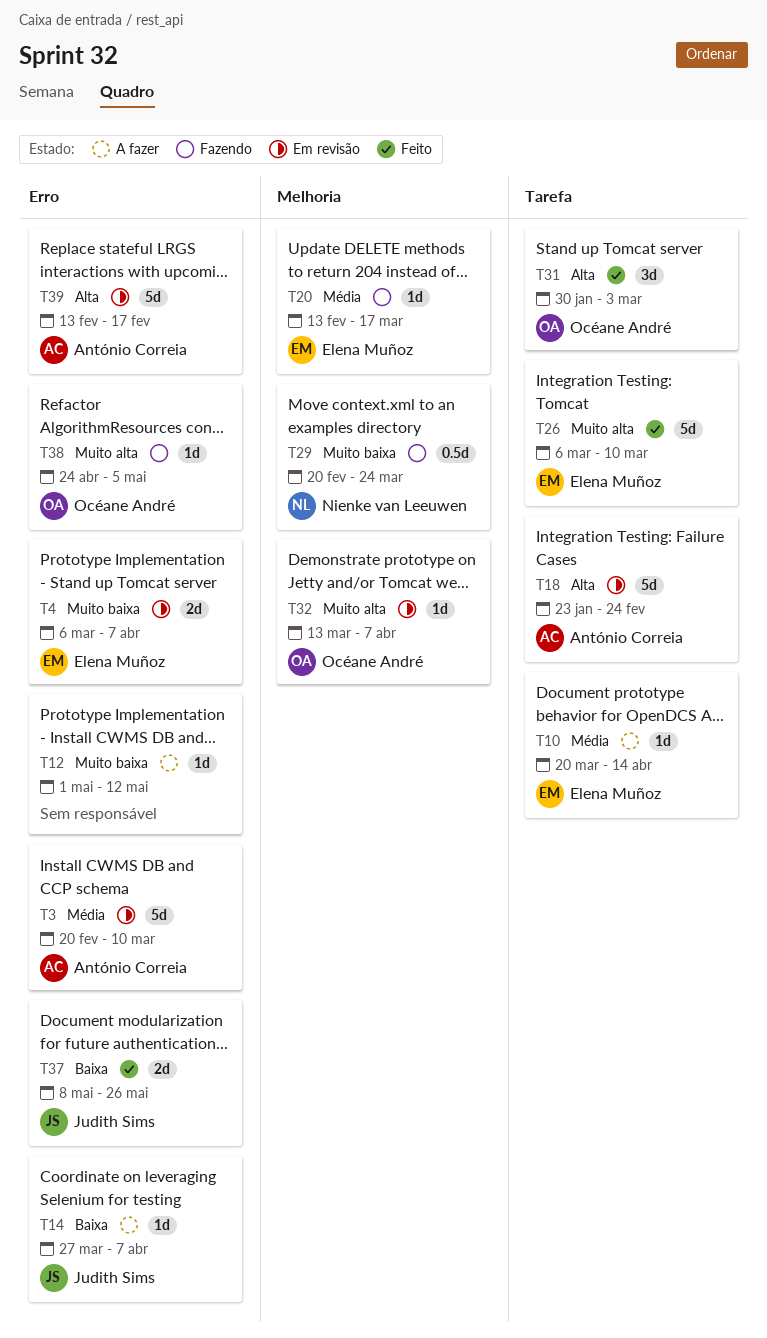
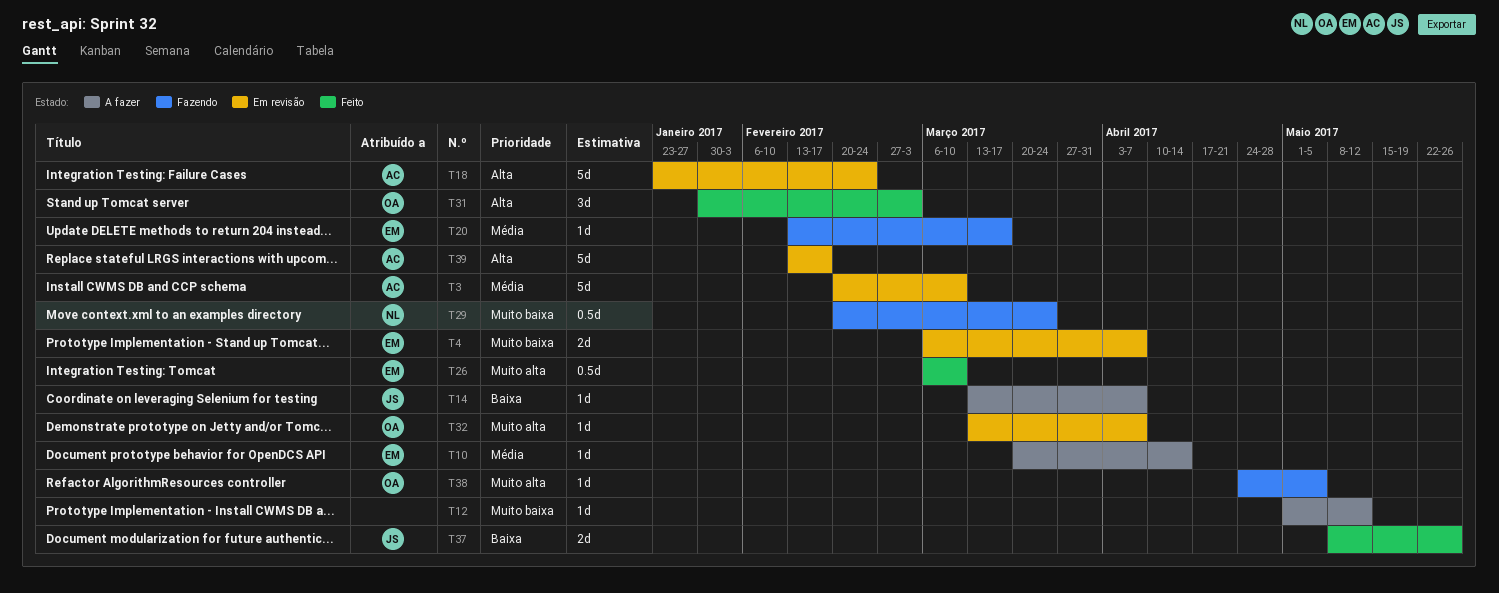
T14, start: Mar 27 -> Mar 13
T26, estimate: 5d -> 0.5d

